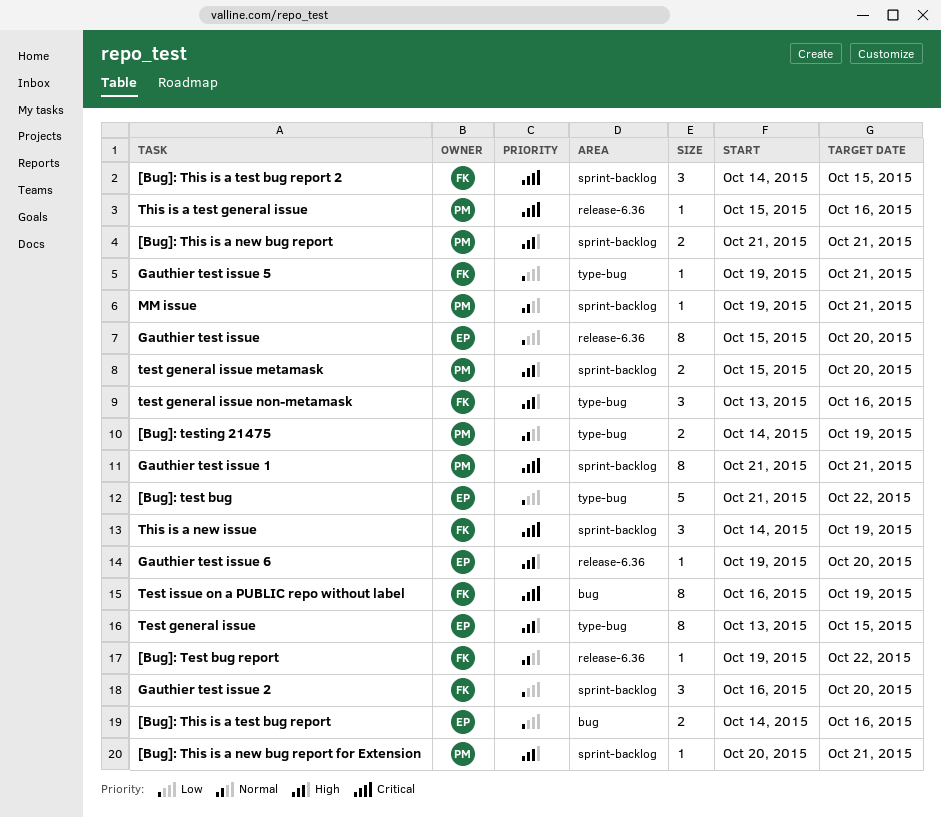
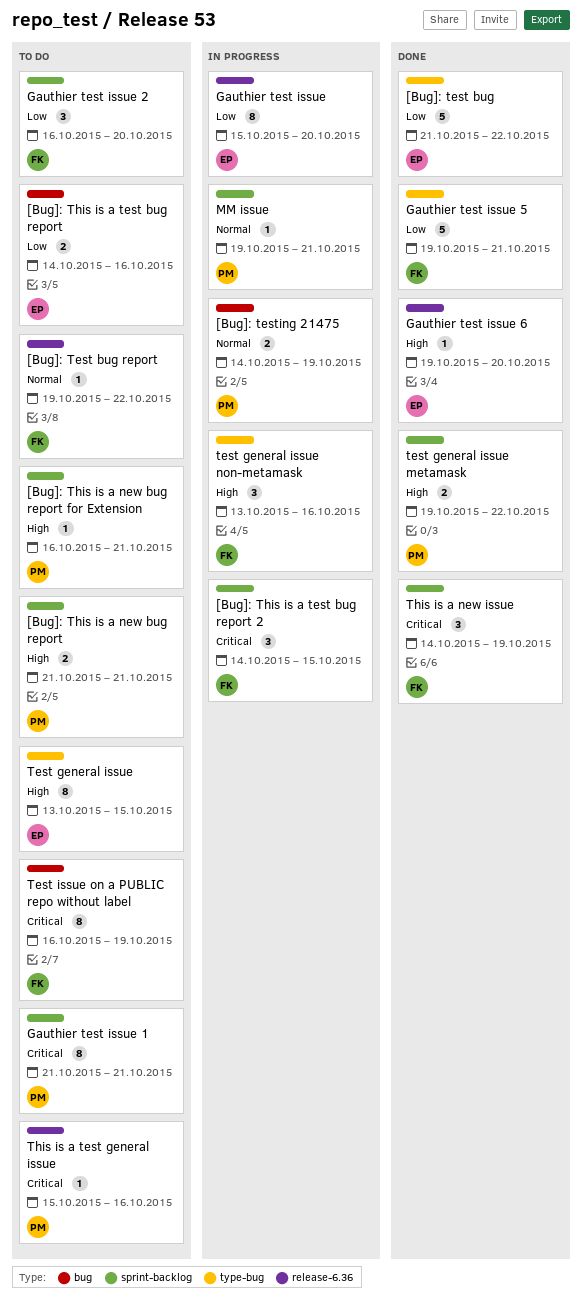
[Bug]: testing 21475, label: type-bug -> bug
[Bug]: This is a new bug report for Extension, start: Oct 20 -> Oct 16
Gauthier test issue 5, estimate: 1 -> 5
test general issue metamask, start: Oct 15 -> Oct 19
test general issue metamask, due: Oct 20 -> Oct 22

